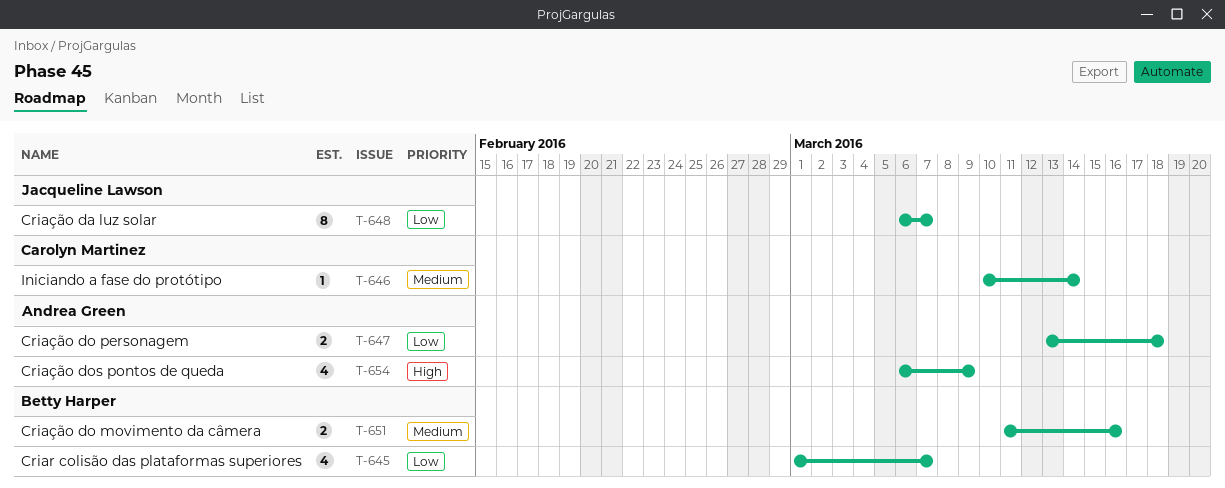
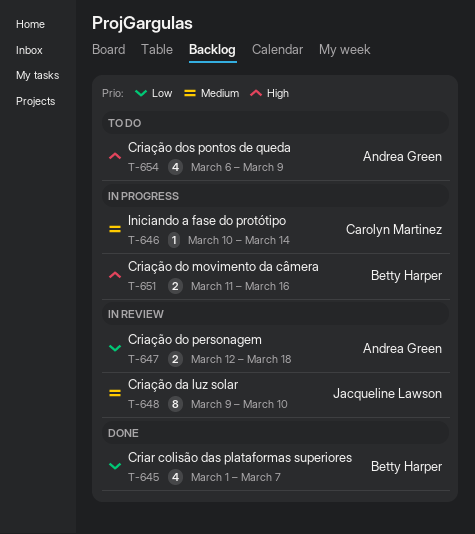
T-647, start: Mar 13 -> Mar 12
T-648, priority: Low -> Medium
T-648, start: Mar 6 -> Mar 9
T-648, due: Mar 7 -> Mar 10
T-651, priority: Medium -> High

